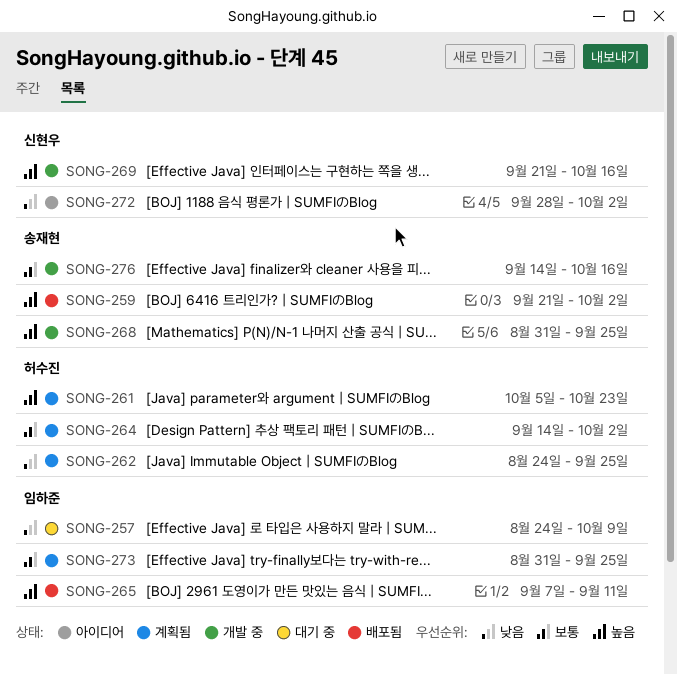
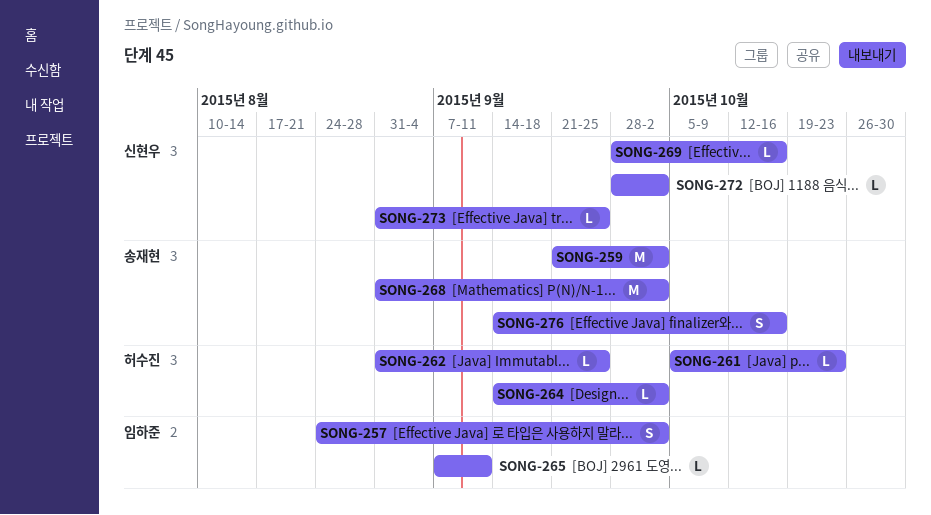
SONG-257, due: Oct 9 -> Oct 2
SONG-262, start: Aug 24 -> Aug 31
SONG-268, due: Sep 25 -> Oct 2
SONG-269, start: Sep 21 -> Sep 28
SONG-273, owner: 임하준 -> 신현우

